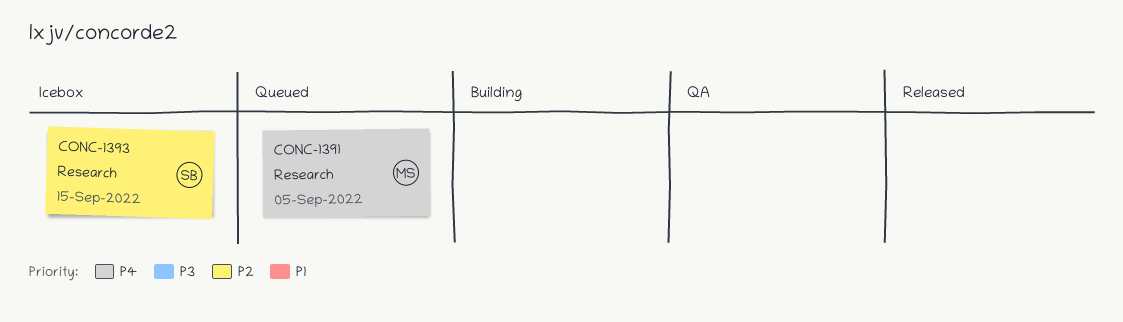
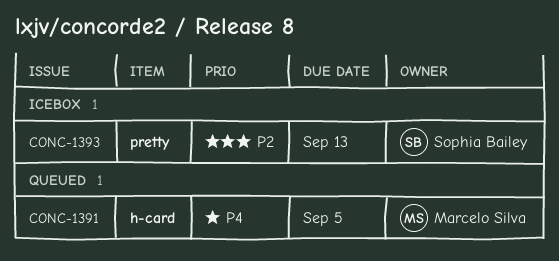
CONC-1393, due: Sep 15 -> Sep 13

